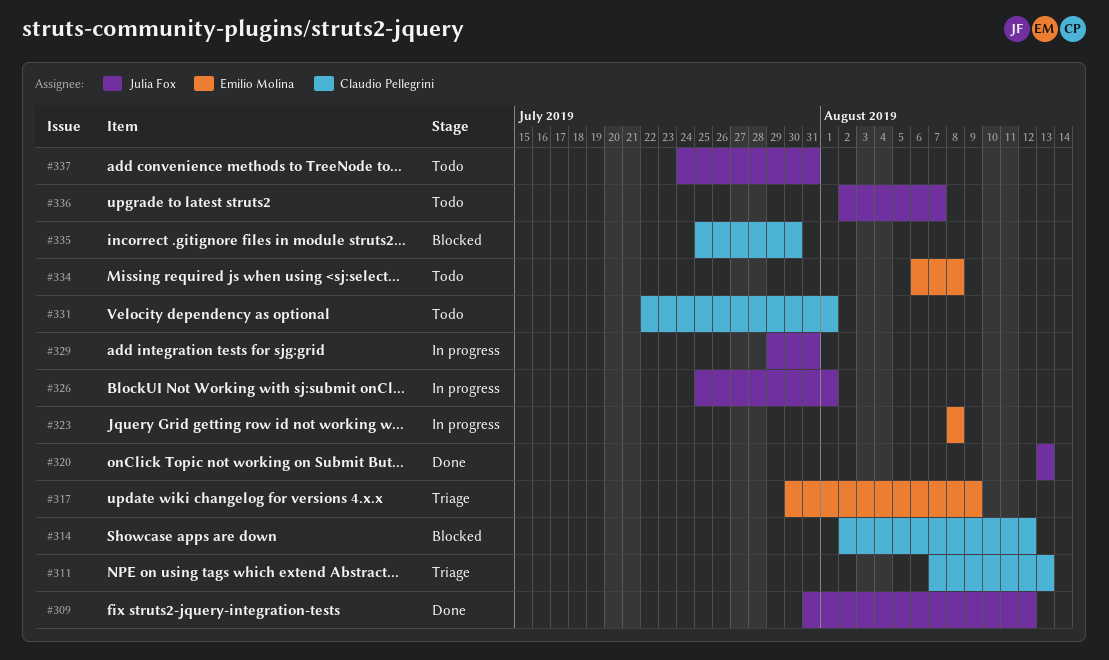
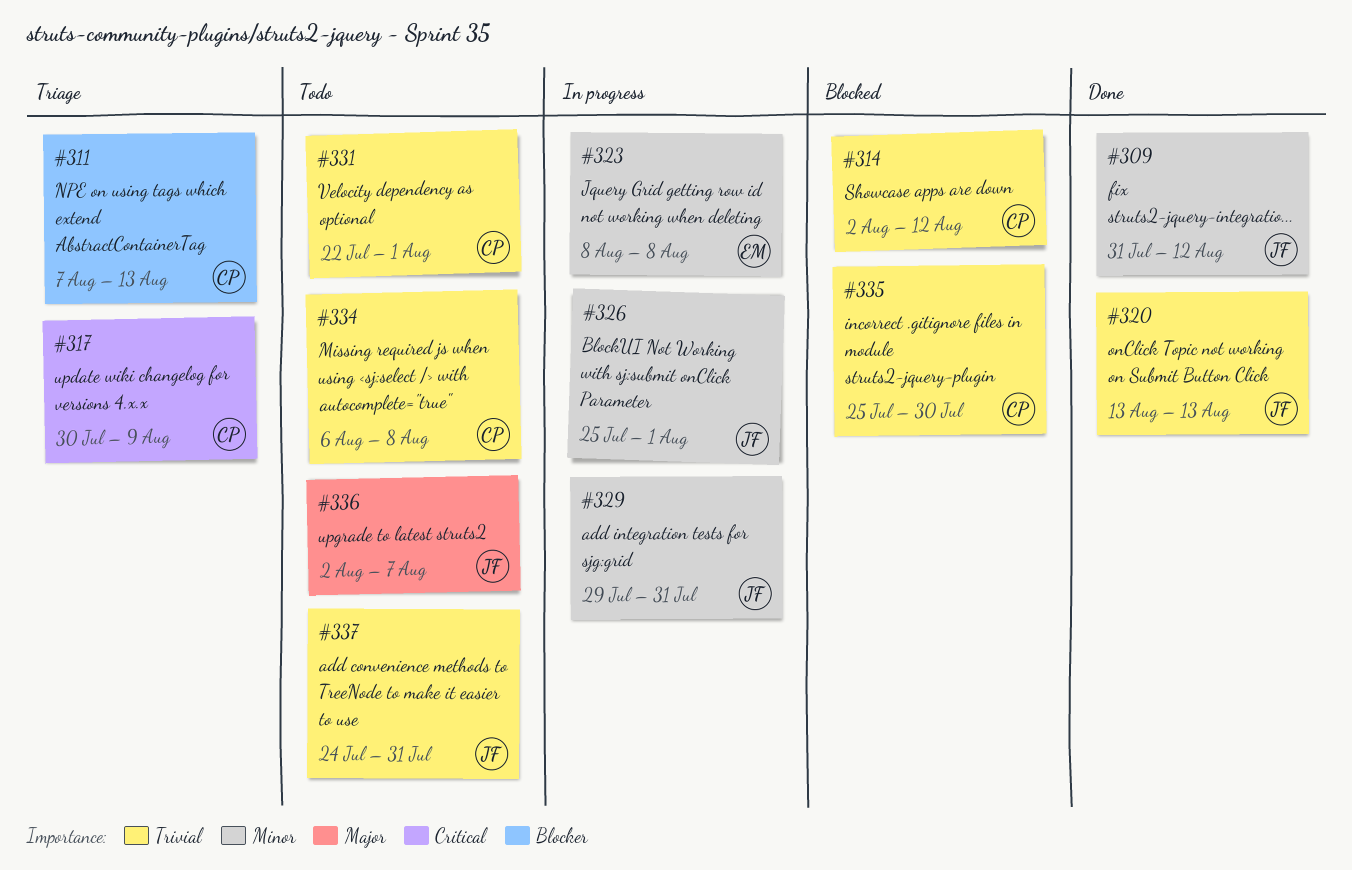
#317, owner: Emilio Molina -> Claudio Pellegrini
#334, owner: Emilio Molina -> Claudio Pellegrini

